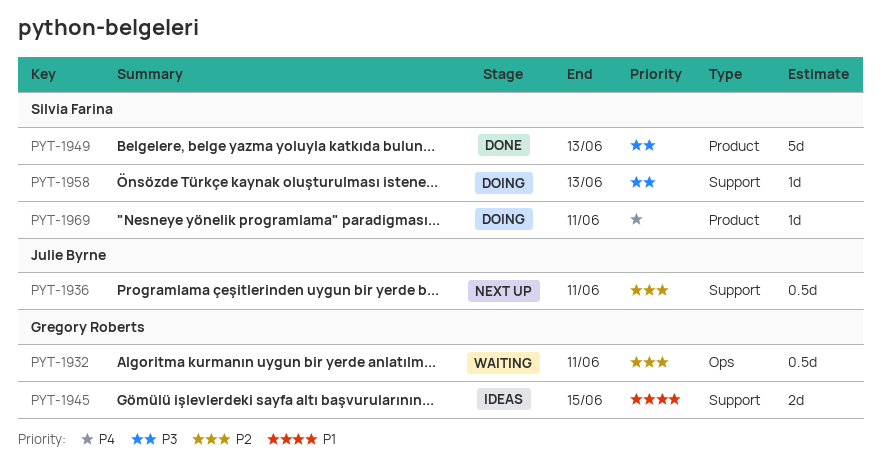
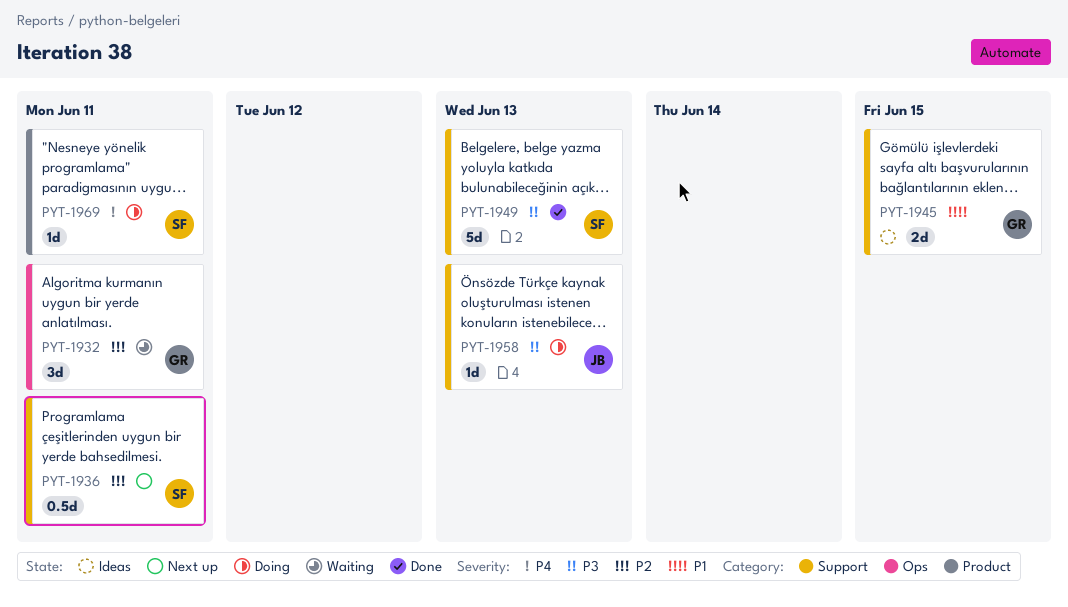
PYT-1932, estimate: 0.5d -> 3d
PYT-1936, owner: Julie Byrne -> Silvia Farina
PYT-1949, label: Product -> Support
PYT-1958, owner: Silvia Farina -> Julie Byrne

